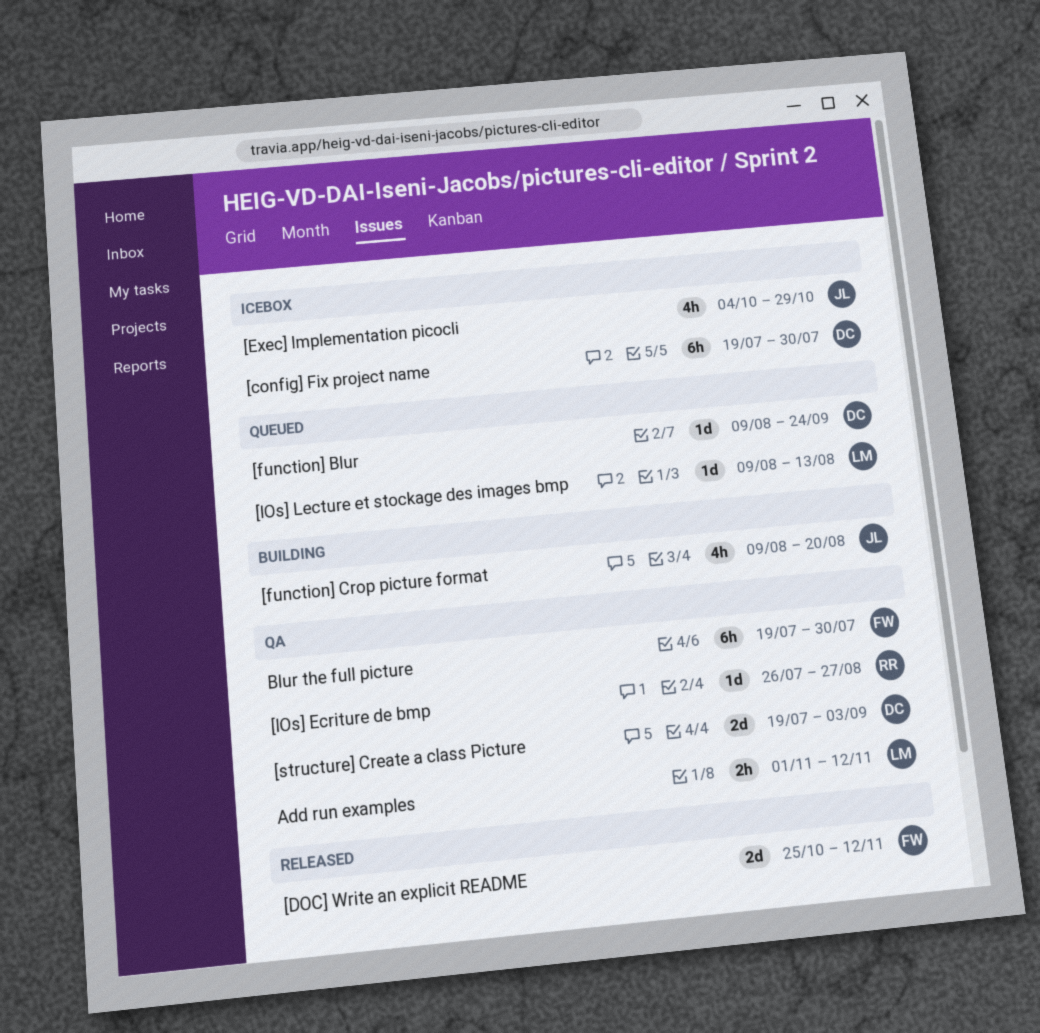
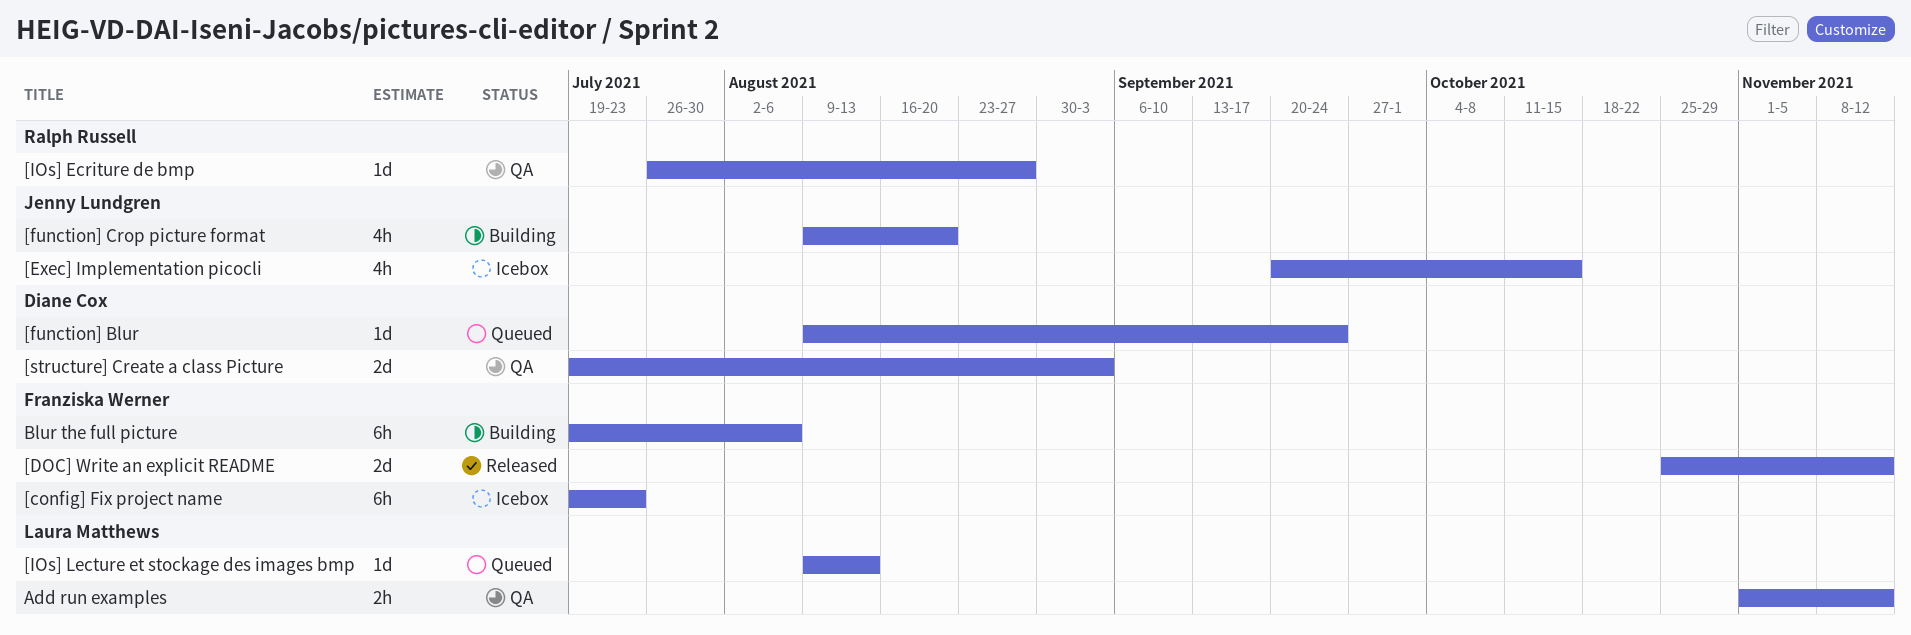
[config] Fix project name, owner: Diane Cox -> Franziska Werner
[config] Fix project name, due: Jul 30 -> Jul 23
[Exec] Implementation picocli, start: Oct 4 -> Sep 20
[Exec] Implementation picocli, due: Oct 29 -> Oct 15
Blur the full picture, status: QA -> Building
Blur the full picture, due: Jul 30 -> Aug 6

